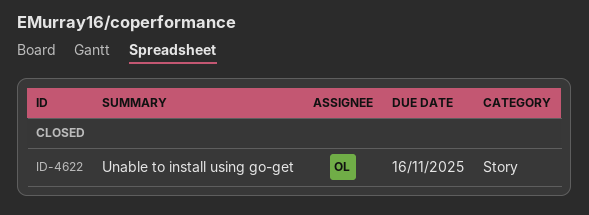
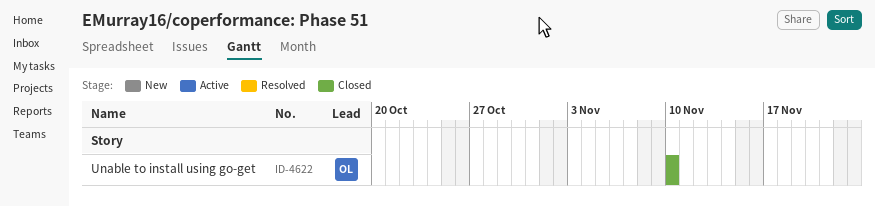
ID-4622, due: Nov 16 -> Nov 10

